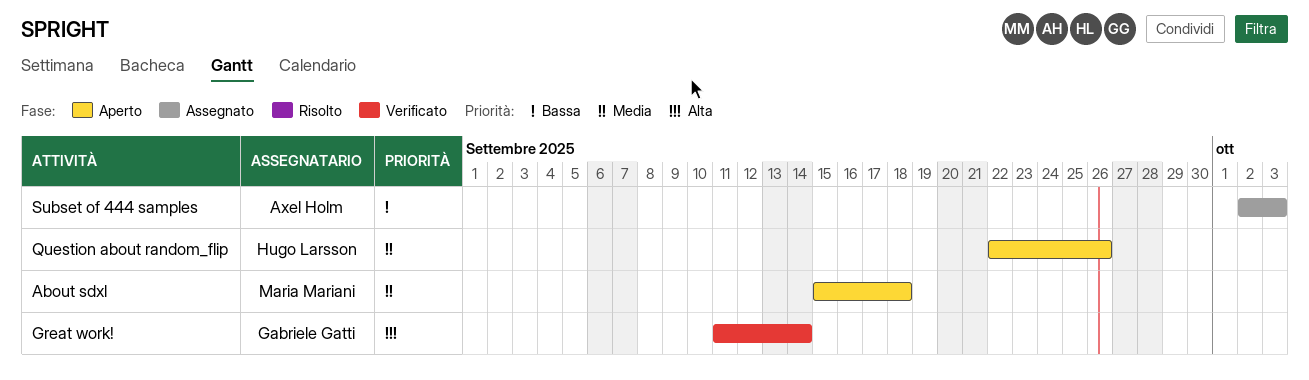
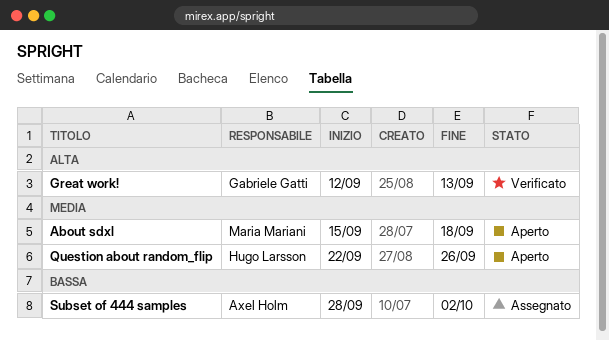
Great work!, start: Sep 11 -> Sep 12
Great work!, due: Sep 14 -> Sep 13
Subset of 444 samples, start: Oct 2 -> Sep 28
Subset of 444 samples, due: Oct 3 -> Oct 2

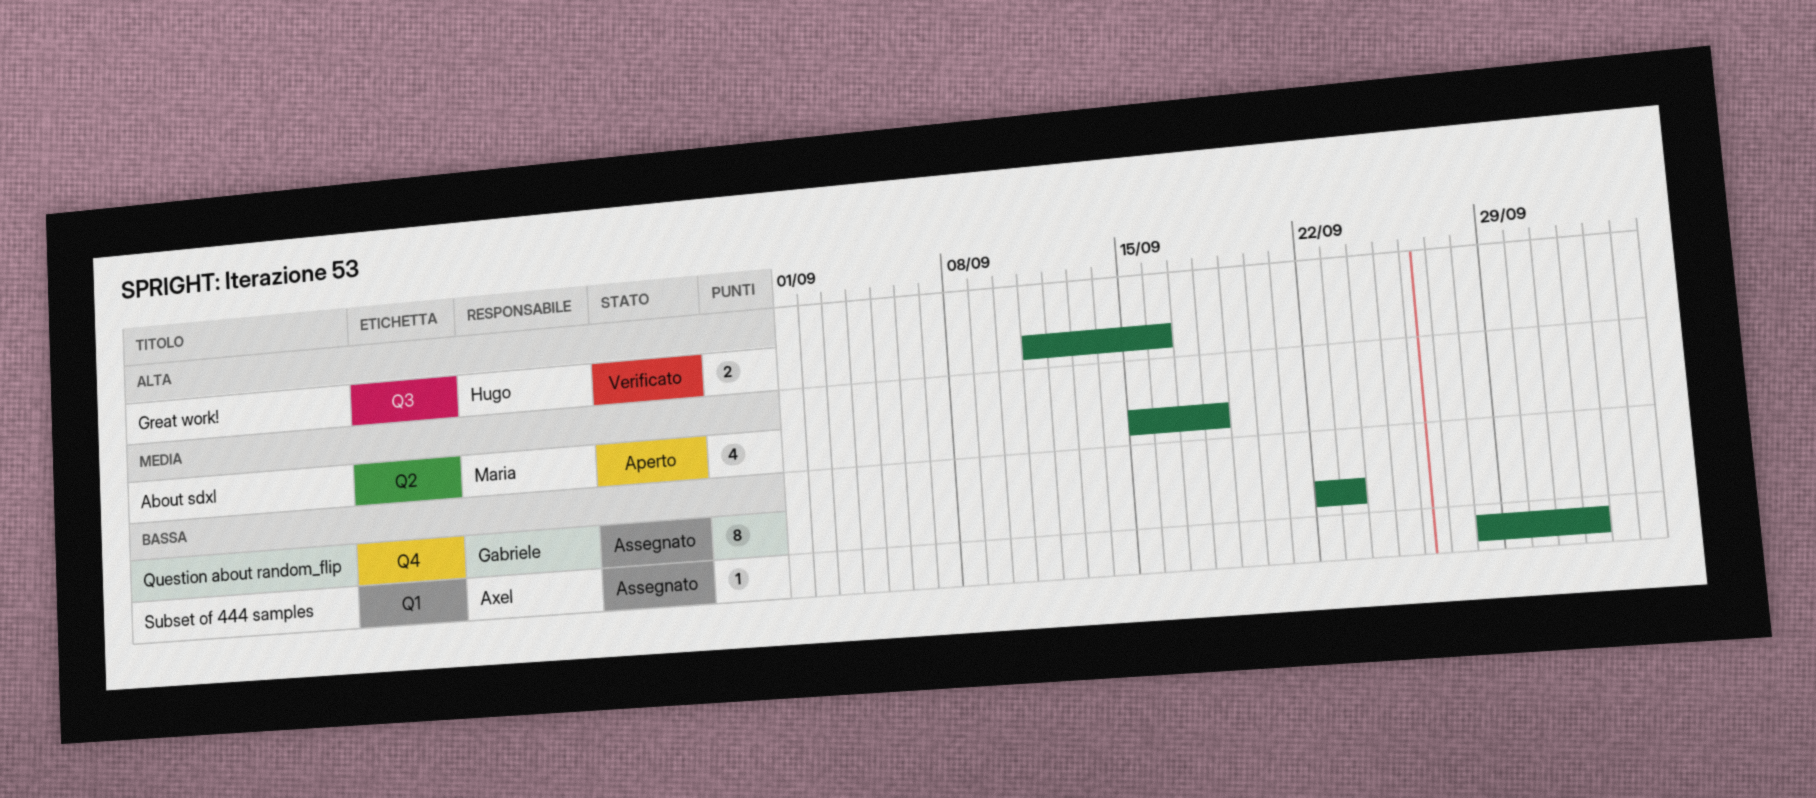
Great work!, owner: Gabriele Gatti -> Hugo Larsson
Great work!, start: Sep 12 -> Sep 11
Great work!, due: Sep 13 -> Sep 16
Question about random_flip, status: Aperto -> Assegnato
Question about random_flip, owner: Hugo Larsson -> Gabriele Gatti
Question about random_flip, priority: Media -> Bassa
Question about random_flip, due: Sep 26 -> Sep 23

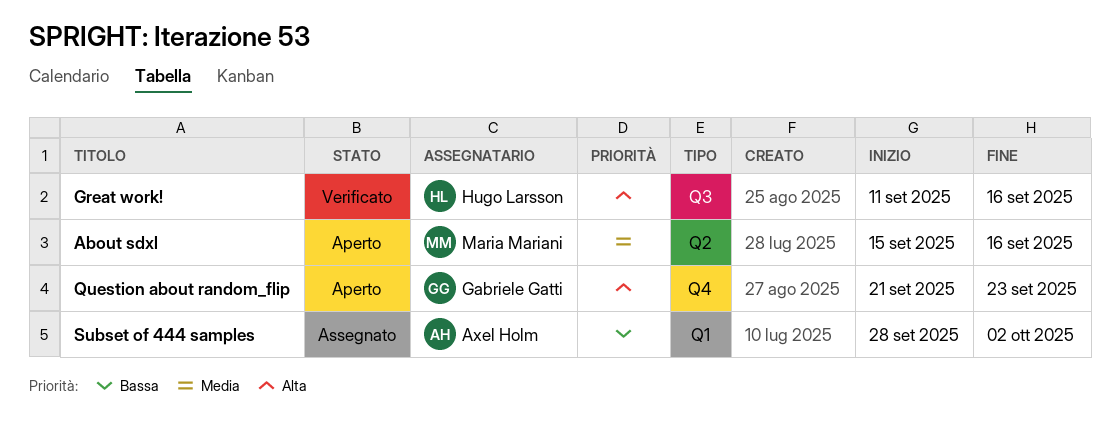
About sdxl, due: Sep 18 -> Sep 16
Question about random_flip, status: Assegnato -> Aperto
Question about random_flip, priority: Bassa -> Alta
Question about random_flip, start: Sep 22 -> Sep 21

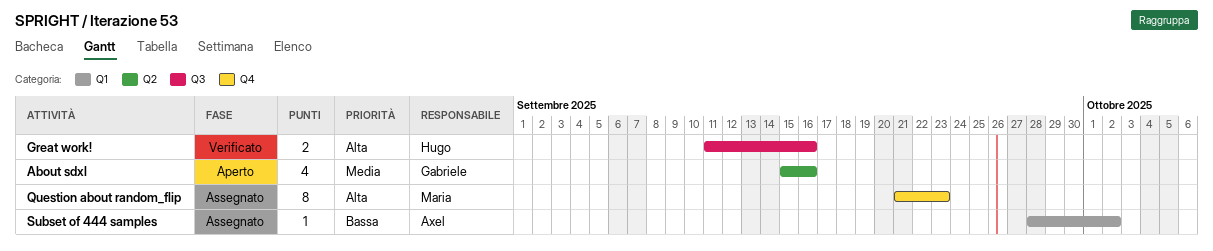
About sdxl, owner: Maria Mariani -> Gabriele Gatti
Question about random_flip, status: Aperto -> Assegnato
Question about random_flip, owner: Gabriele Gatti -> Maria Mariani

